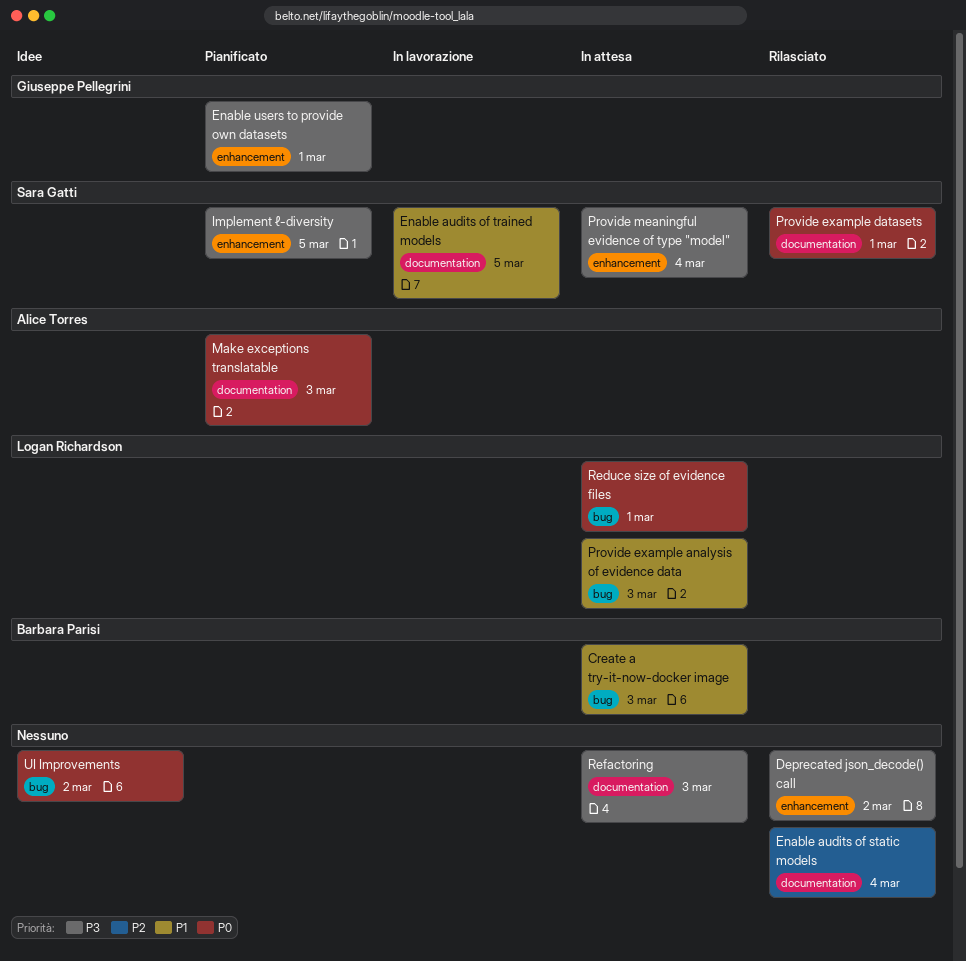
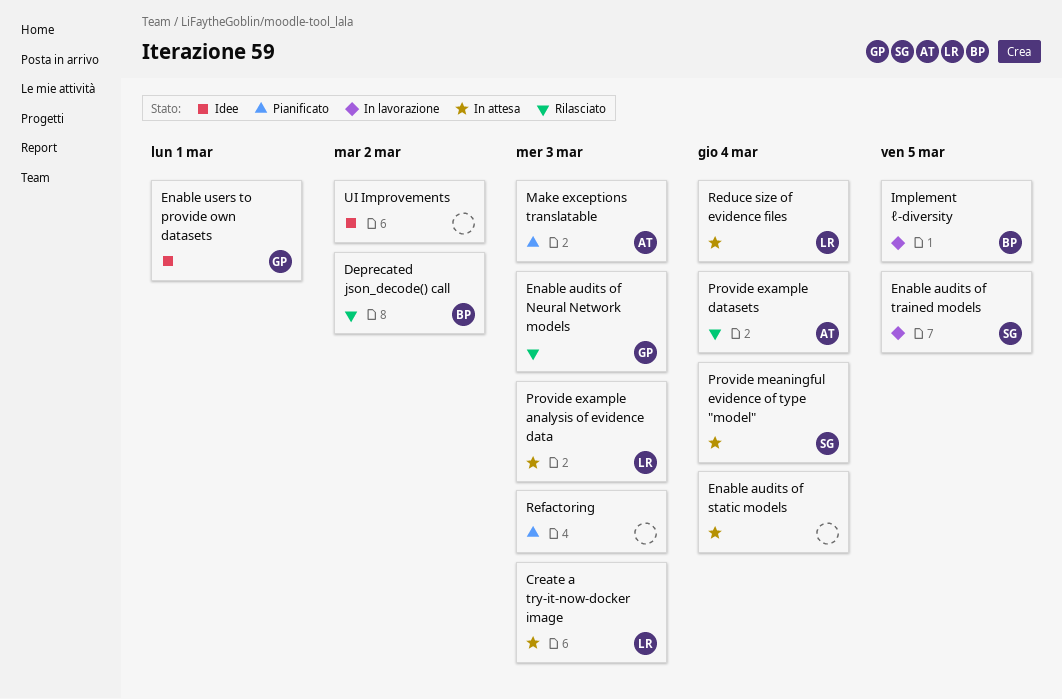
Create a try-it-now-docker image, owner: Barbara Parisi -> Logan Richardson
Deprecated json_decode() call, owner: none -> Barbara Parisi
Enable audits of Neural Network models: none -> present
Enable audits of static models, status: Rilasciato -> In attesa
Enable users to provide own datasets, status: Pianificato -> Idee
Implement ℓ-diversity, status: Pianificato -> In lavorazione
Implement ℓ-diversity, owner: Sara Gatti -> Barbara Parisi
Provide example datasets, owner: Sara Gatti -> Alice Torres
Provide example datasets, due: Mar 1 -> Mar 4
Reduce size of evidence files, due: Mar 1 -> Mar 4
Refactoring, status: In attesa -> Pianificato

